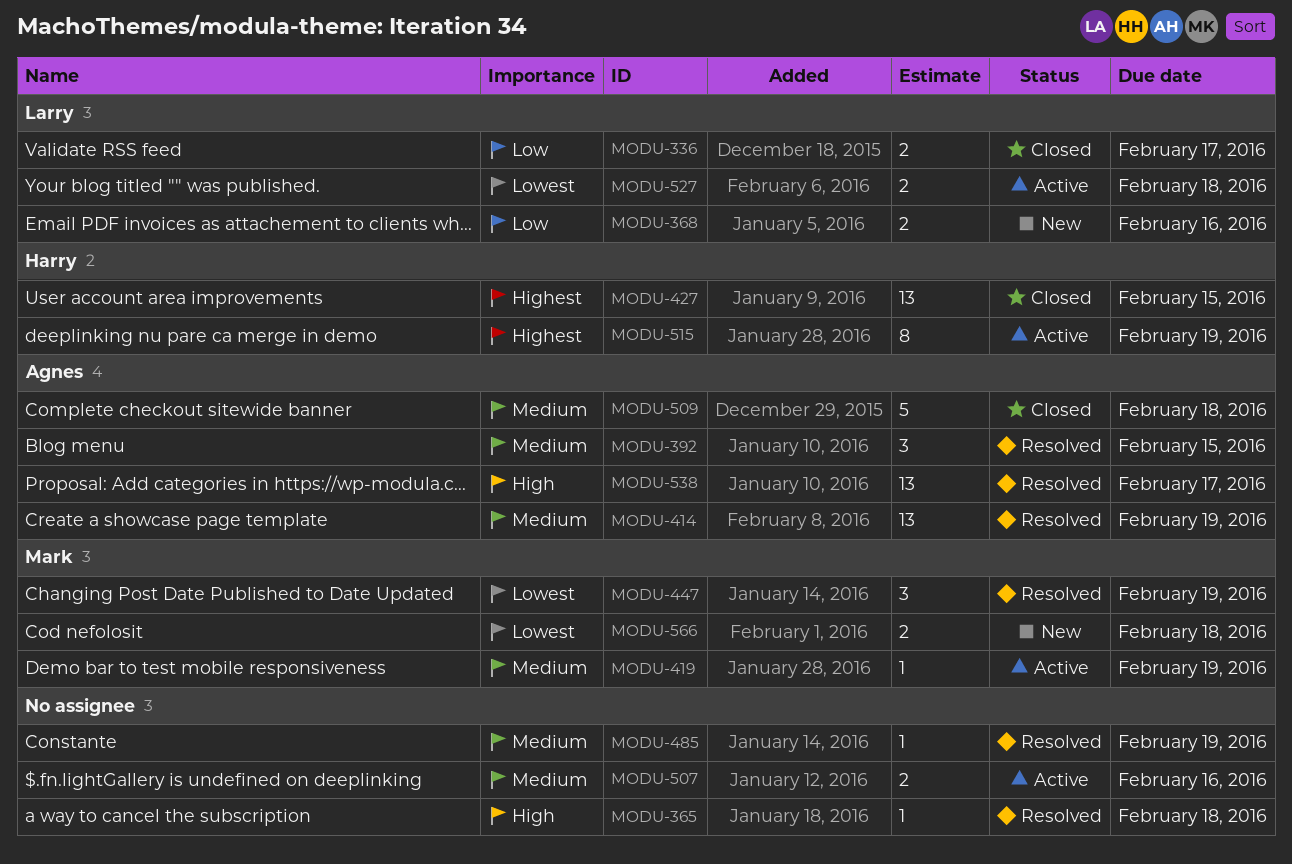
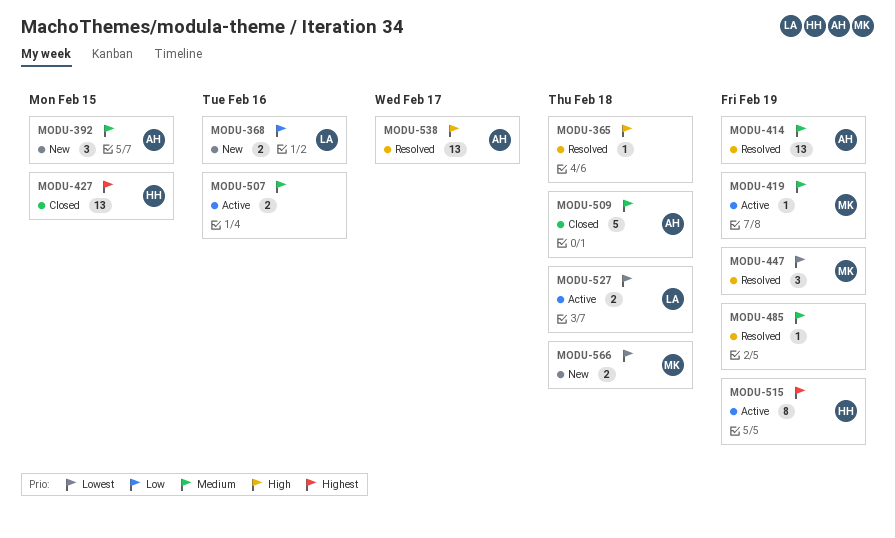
MODU-336: present -> none
MODU-392, status: Resolved -> New

